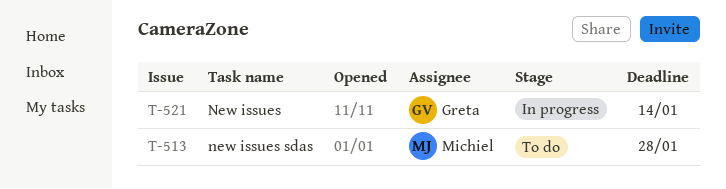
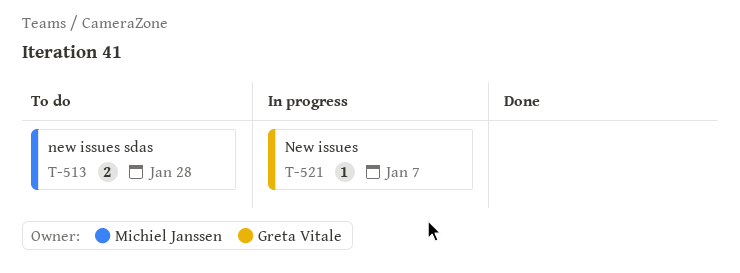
T-521, due: Jan 14 -> Jan 7

